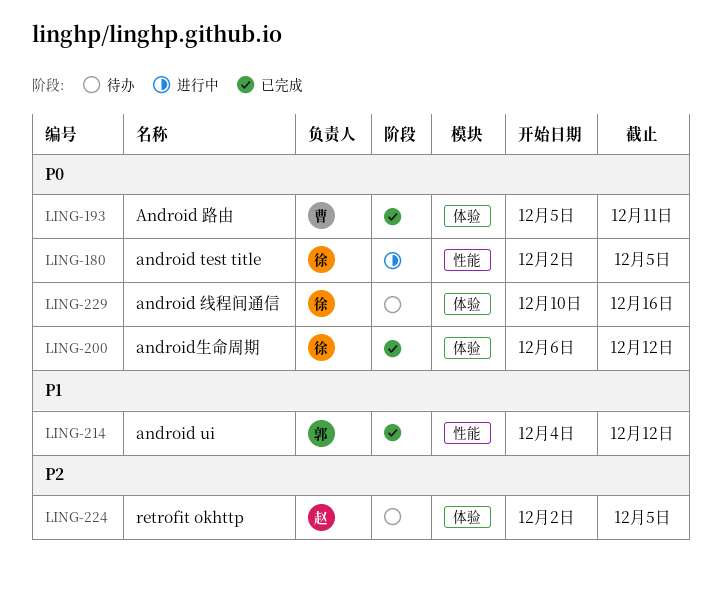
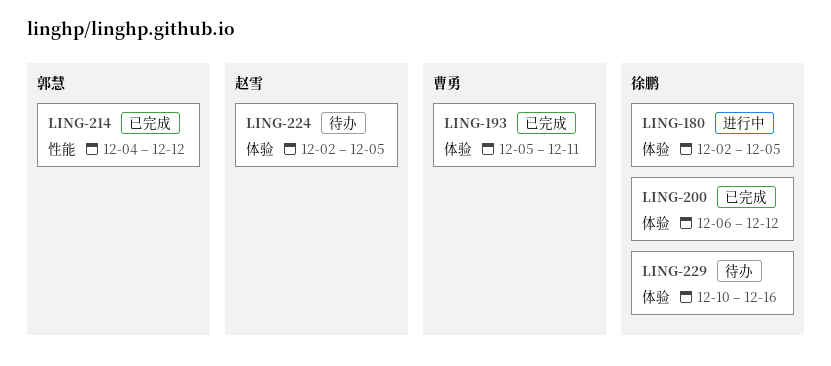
LING-180, label: 性能 -> 体验

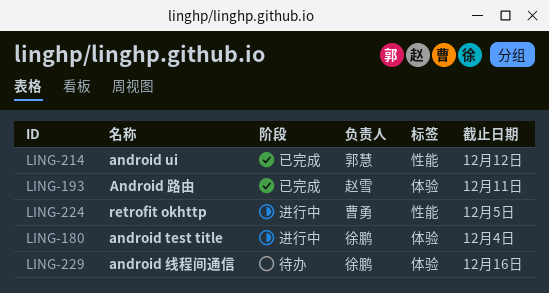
LING-180, due: Dec 5 -> Dec 4
LING-193, owner: 曹勇 -> 赵雪
LING-200: present -> none
LING-224, status: 待办 -> 进行中
LING-224, owner: 赵雪 -> 曹勇
LING-224, label: 体验 -> 性能

